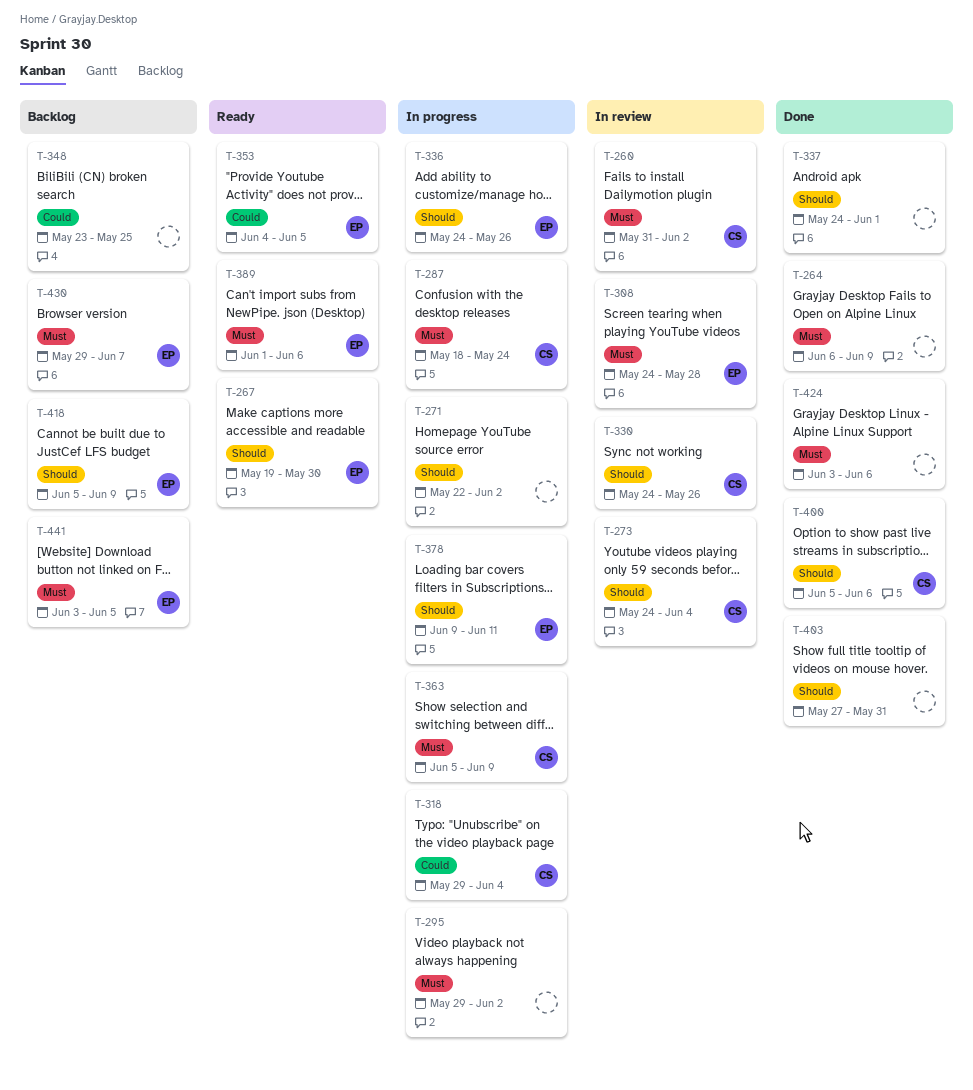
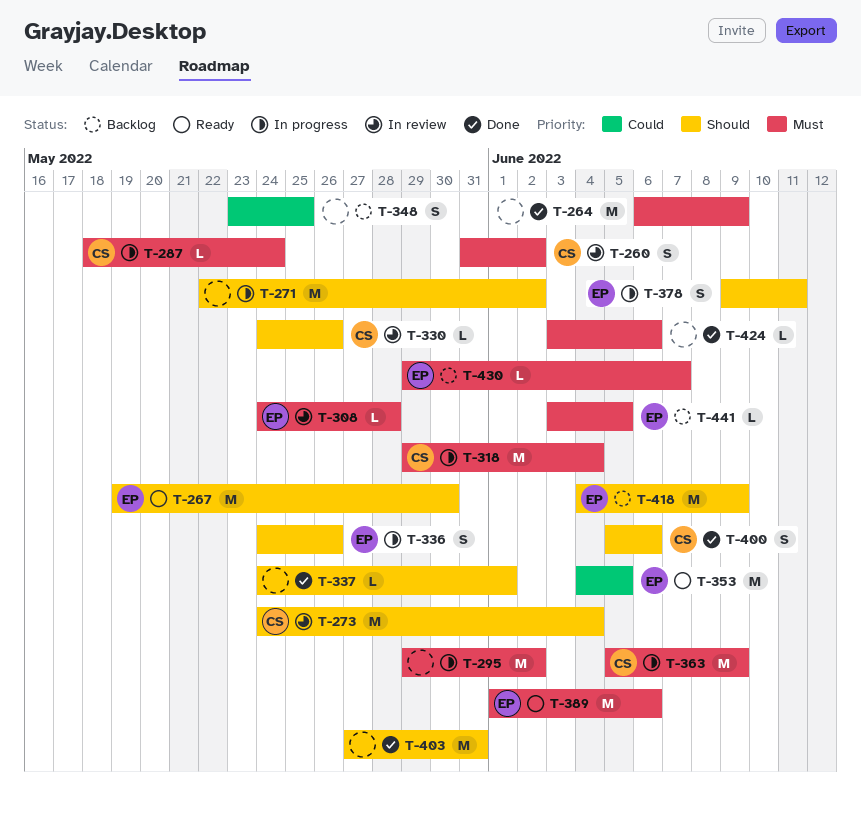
T-318, priority: Could -> Must
T-418, start: Jun 5 -> Jun 4

